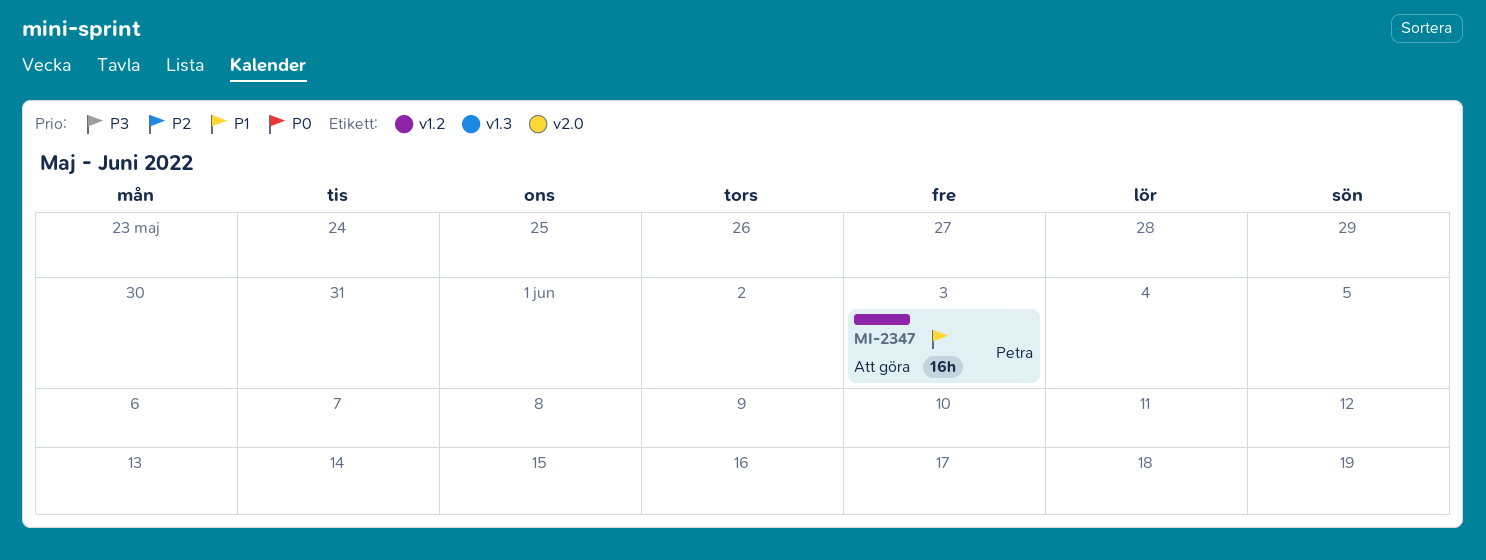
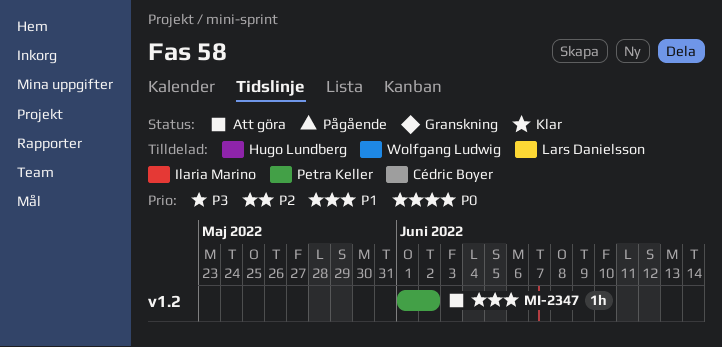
MI-2347, estimate: 16h -> 1h
MI-2347, due: Jun 3 -> Jun 2

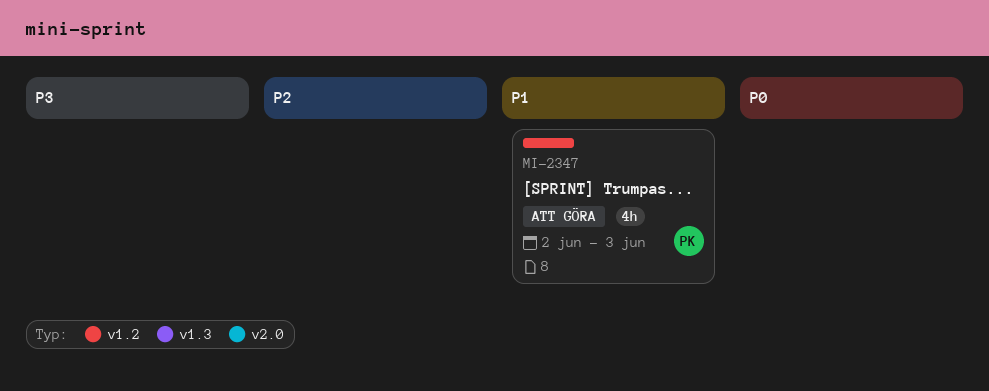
MI-2347, estimate: 1h -> 4h
MI-2347, start: Jun 1 -> Jun 2
MI-2347, due: Jun 2 -> Jun 3

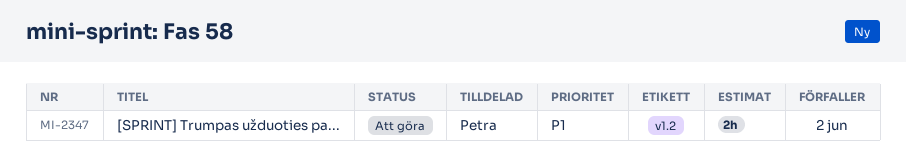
MI-2347, estimate: 4h -> 2h
MI-2347, due: Jun 3 -> Jun 2

